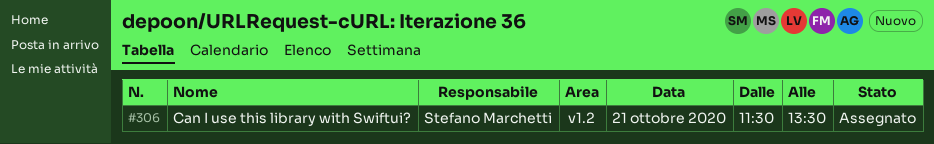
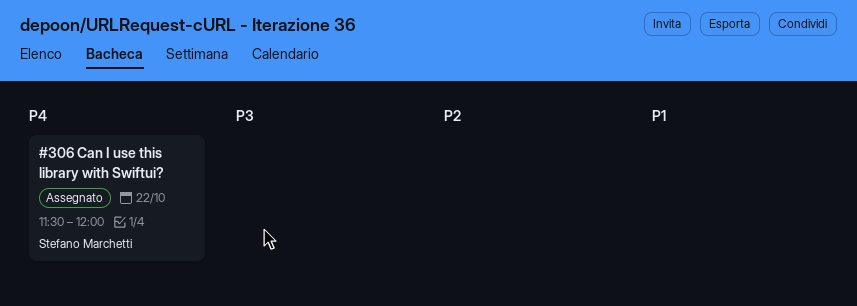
#306, day: Oct 21 -> Oct 22
#306, ends: 13:30 -> 12:00

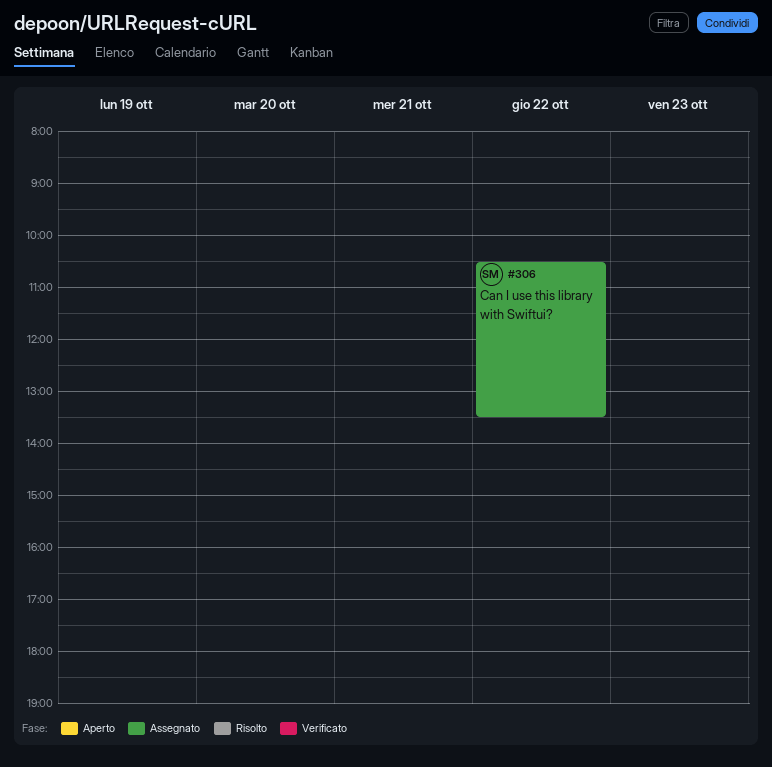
#306, begins: 11:30 -> 10:30
#306, ends: 12:00 -> 13:30

